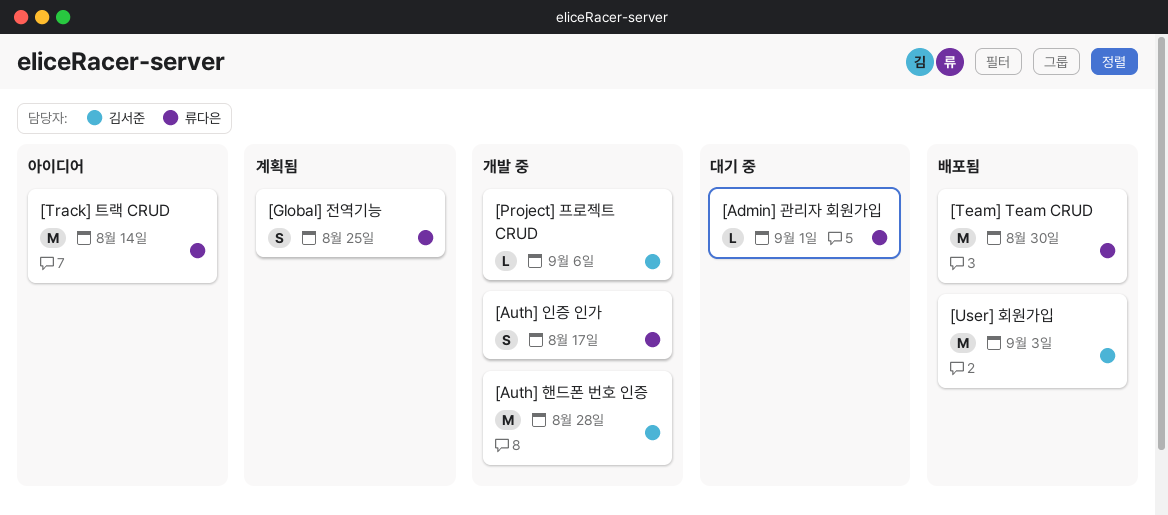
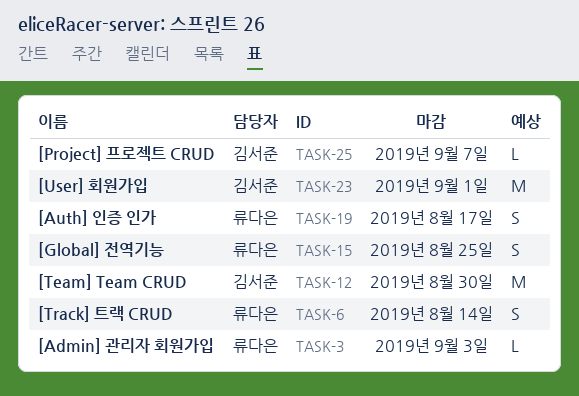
[Admin] 관리자 회원가입, due: Sep 1 -> Sep 3
[Auth] 핸드폰 번호 인증: present -> none
[Project] 프로젝트 CRUD, due: Sep 6 -> Sep 7
[Team] Team CRUD, owner: 류다은 -> 김서준
[Track] 트랙 CRUD, estimate: M -> S
[User] 회원가입, due: Sep 3 -> Sep 1

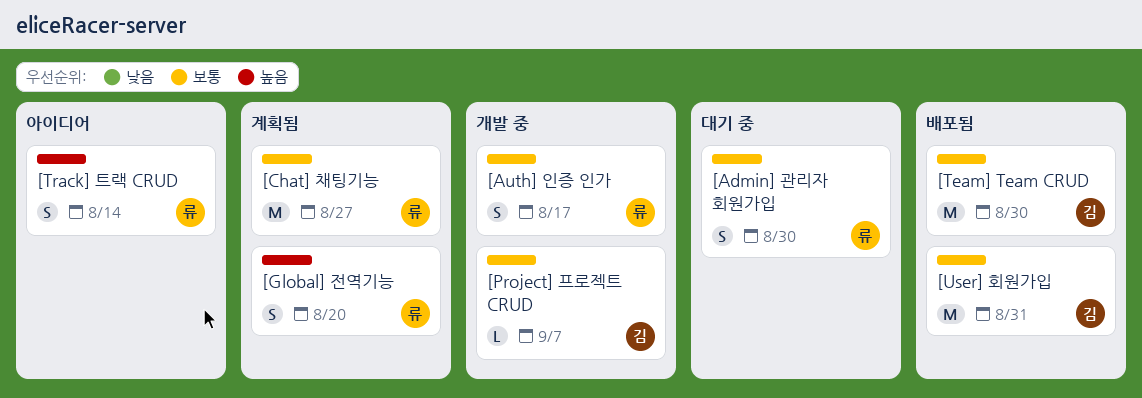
[Admin] 관리자 회원가입, estimate: L -> S
[Admin] 관리자 회원가입, due: Sep 3 -> Aug 30
[Chat] 채팅기능: none -> present
[Global] 전역기능, due: Aug 25 -> Aug 20
[User] 회원가입, due: Sep 1 -> Aug 31

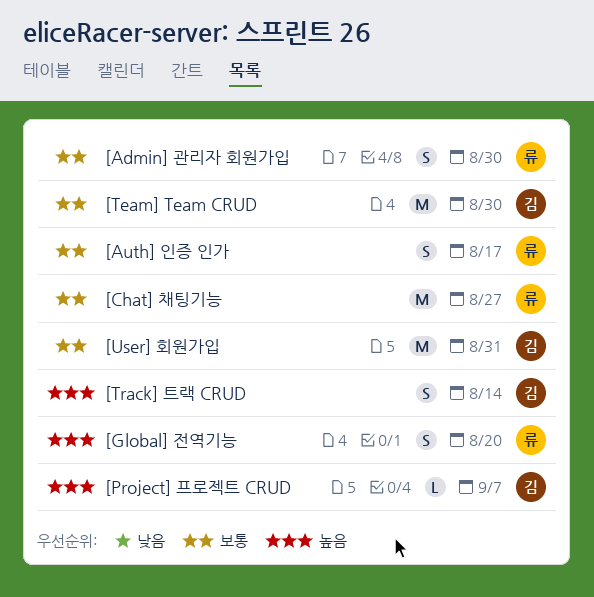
[Project] 프로젝트 CRUD, priority: 보통 -> 높음
[Track] 트랙 CRUD, owner: 류 -> 김

